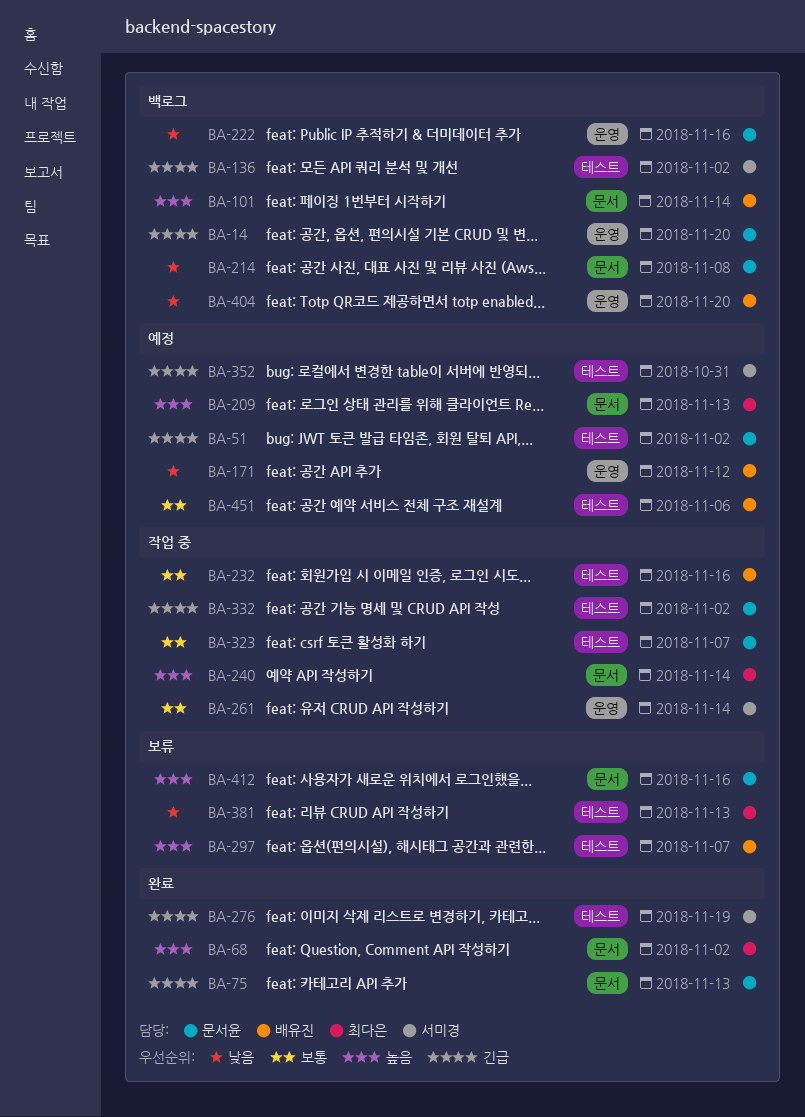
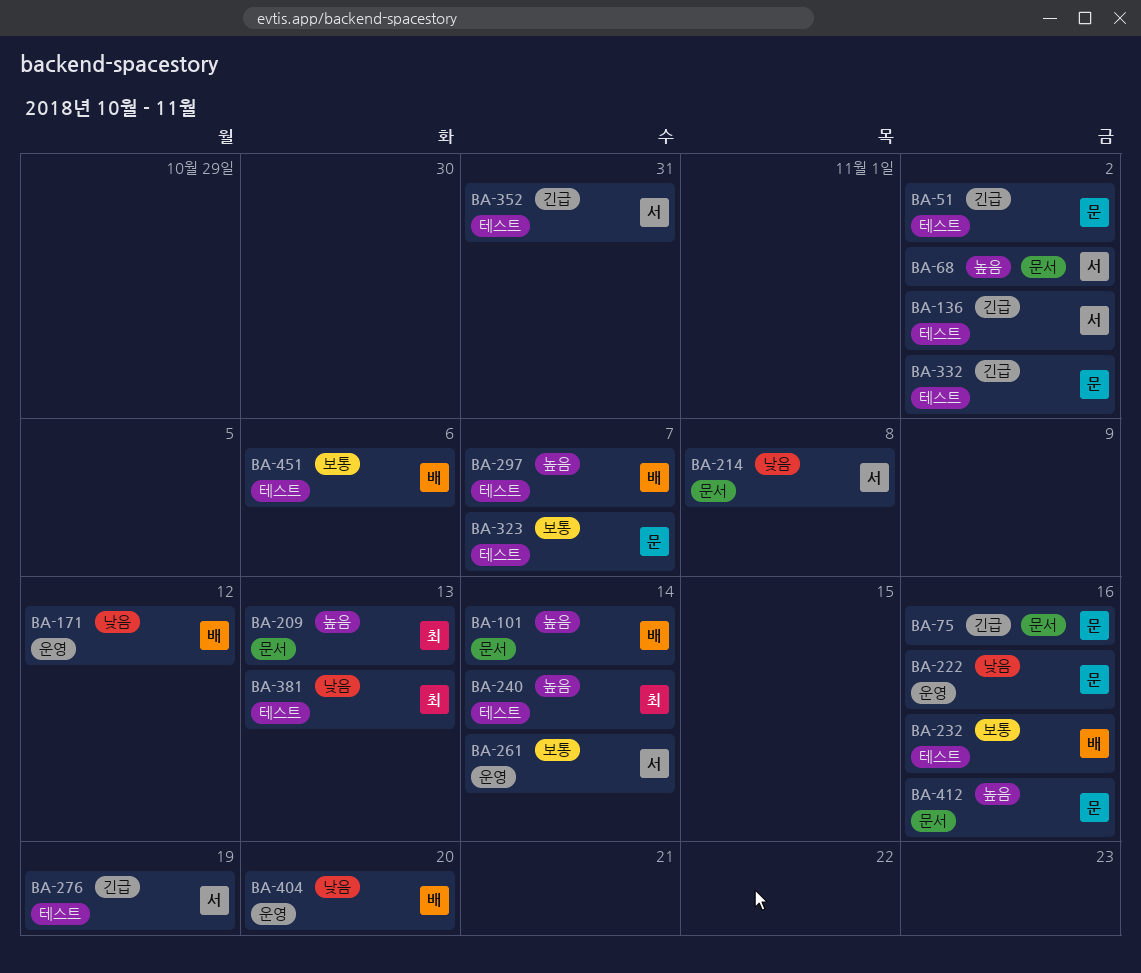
BA-14: present -> none
BA-68, owner: 최다은 -> 서미경
BA-75, due: Nov 13 -> Nov 16
BA-214, owner: 문서윤 -> 서미경
BA-240, label: 문서 -> 테스트

